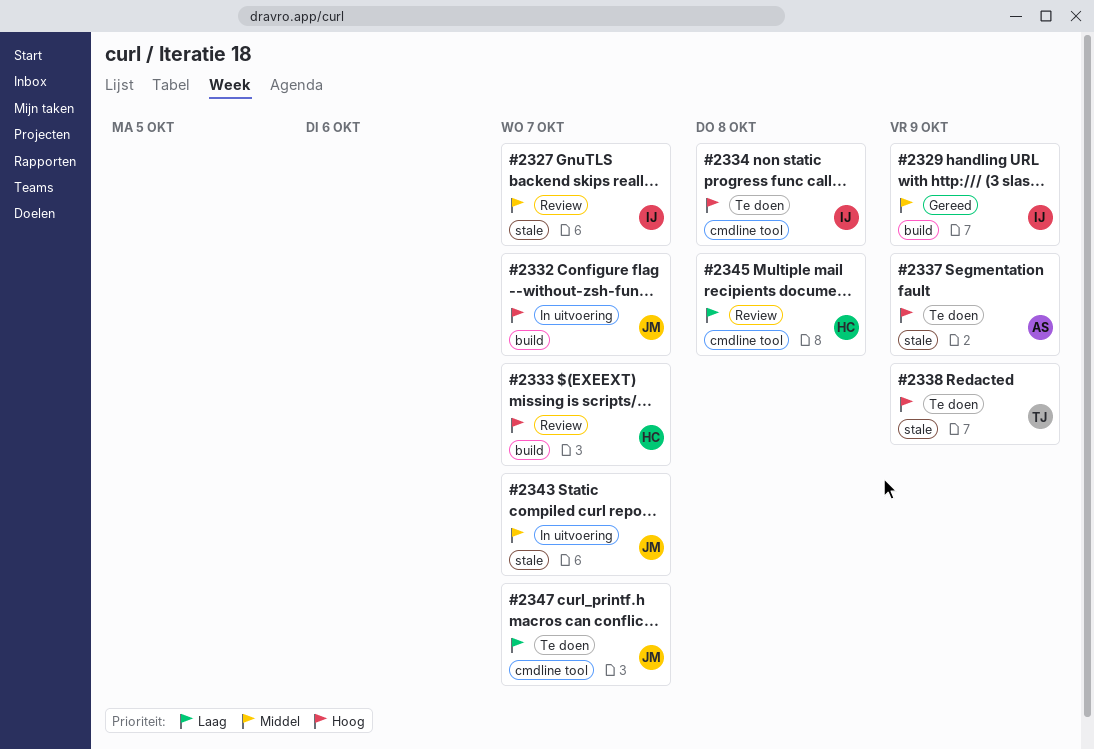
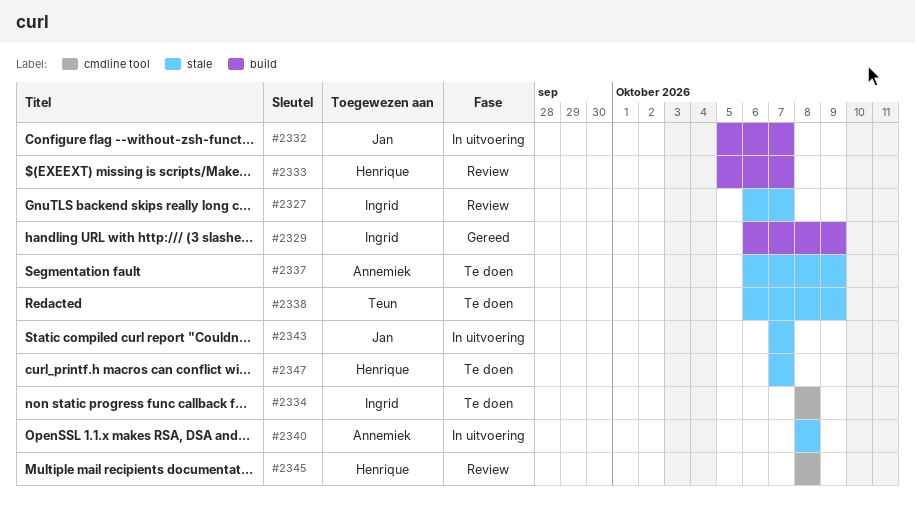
#2340: none -> present
#2347, owner: Jan -> Henrique
#2347, label: cmdline tool -> stale

